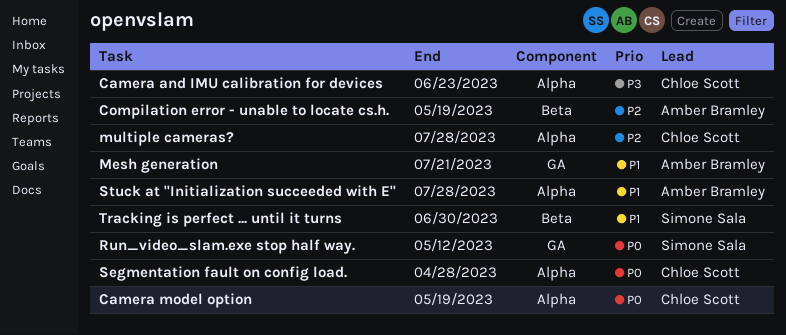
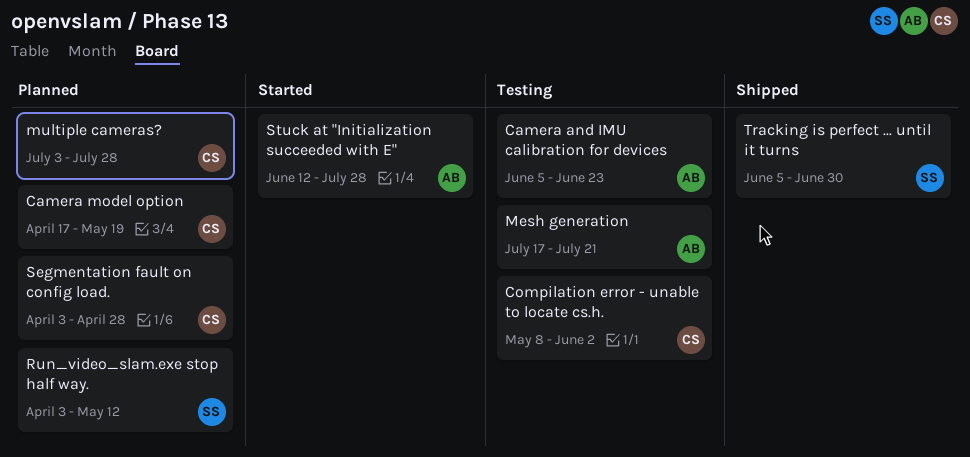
Camera and IMU calibration for devices, owner: Chloe Scott -> Amber Bramley
Compilation error - unable to locate cs.h., owner: Amber Bramley -> Chloe Scott
Compilation error - unable to locate cs.h., due: May 19 -> Jun 2

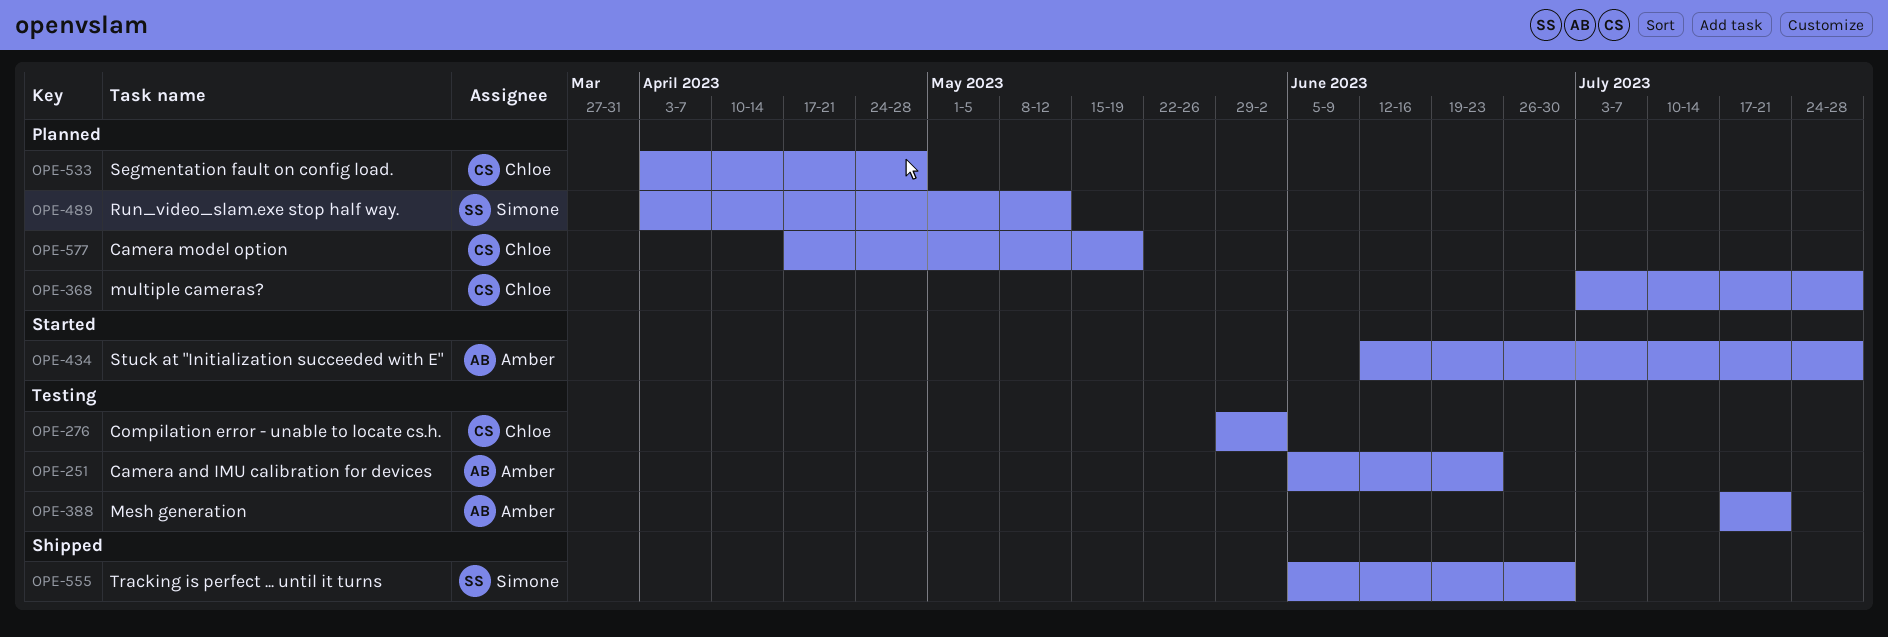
Compilation error - unable to locate cs.h., start: May 8 -> May 29

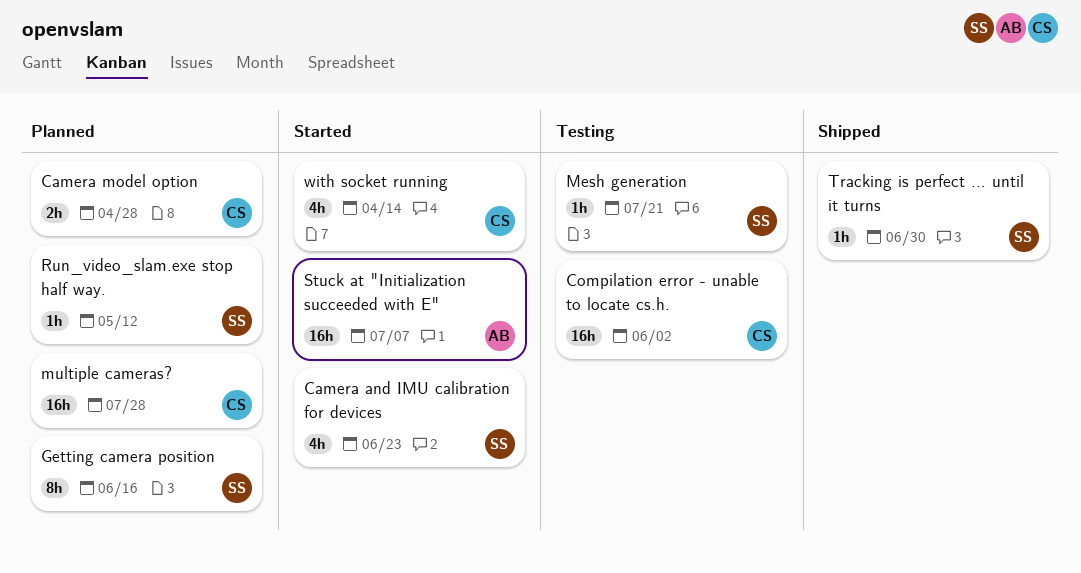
Camera and IMU calibration for devices, status: Testing -> Started
Camera and IMU calibration for devices, owner: Amber -> Simone
Camera model option, due: May 19 -> Apr 28
Getting camera position: none -> present
Mesh generation, owner: Amber -> Simone
Segmentation fault on config load.: present -> none
Stuck at "Initialization succeeded with E", due: Jul 28 -> Jul 7
with socket running: none -> present

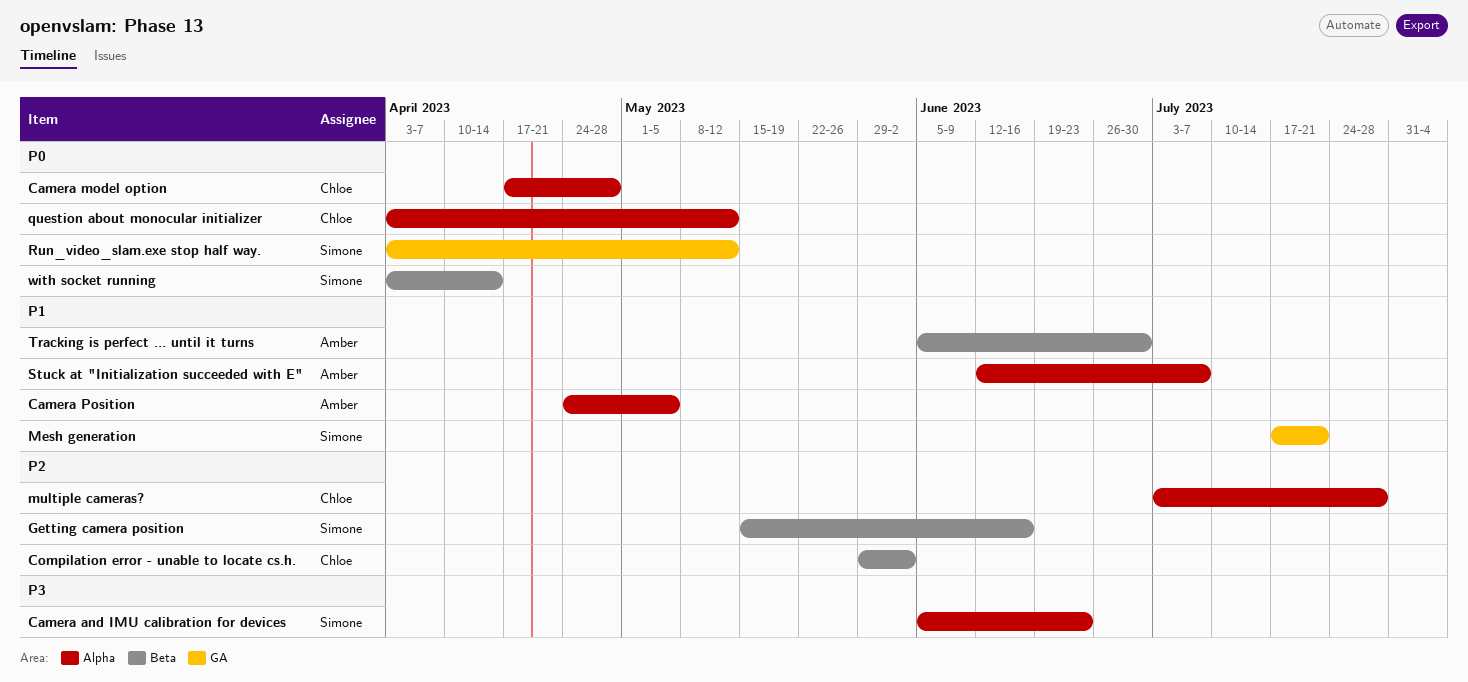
Camera Position: none -> present
question about monocular initializer: none -> present
Tracking is perfect ... until it turns, owner: Simone -> Amber
with socket running, owner: Chloe -> Simone

